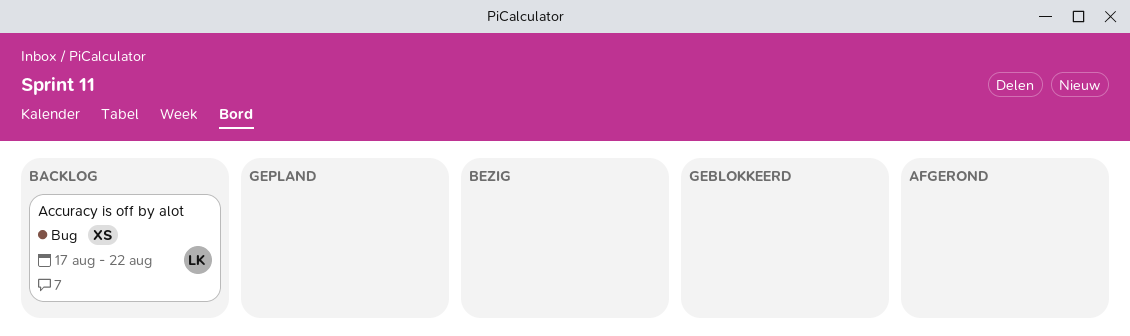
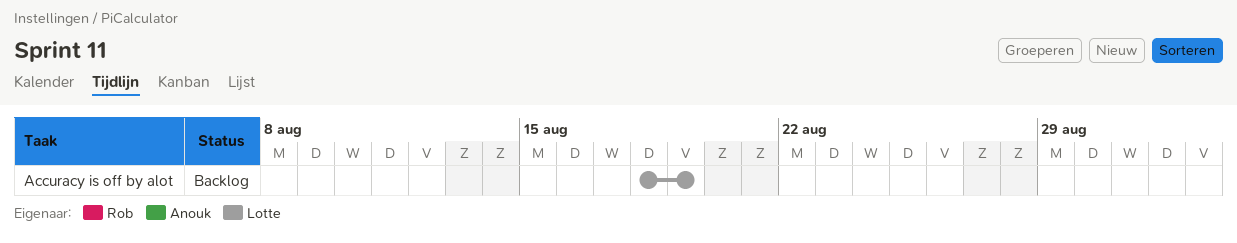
Accuracy is off by alot, start: Aug 17 -> Aug 18
Accuracy is off by alot, due: Aug 22 -> Aug 19

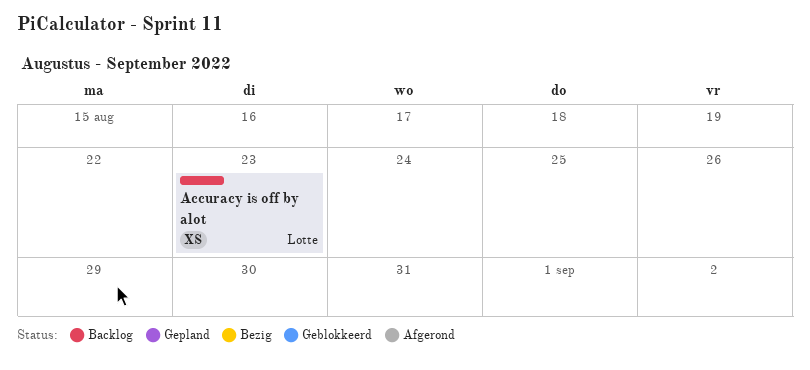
Accuracy is off by alot, due: Aug 19 -> Aug 23

